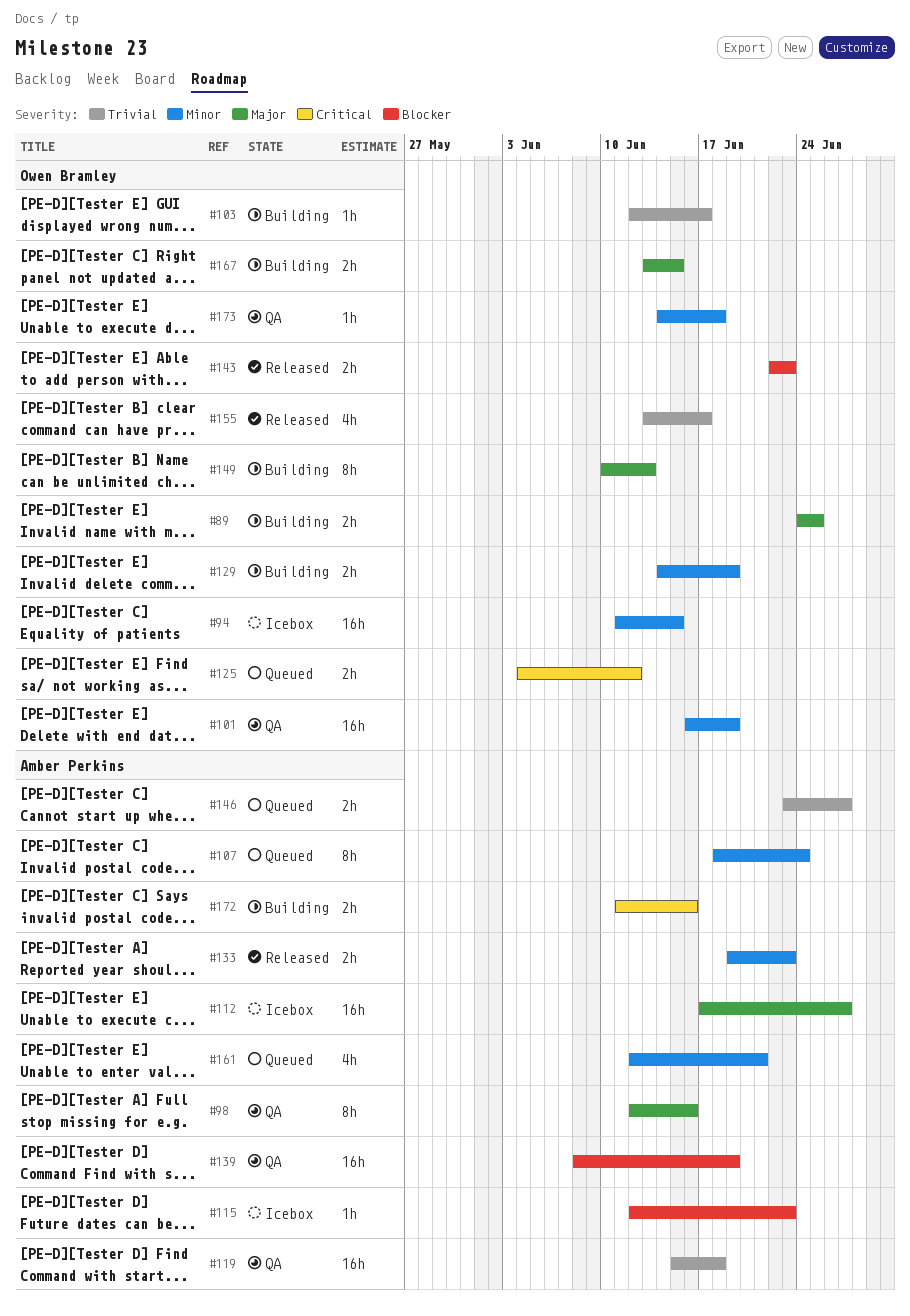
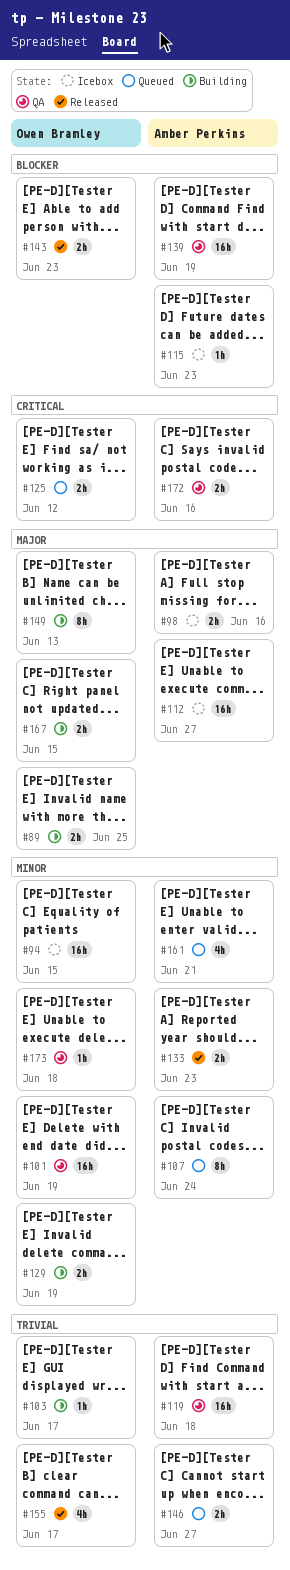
#98, status: QA -> Icebox
#98, estimate: 8h -> 2h
#172, status: Building -> QA

